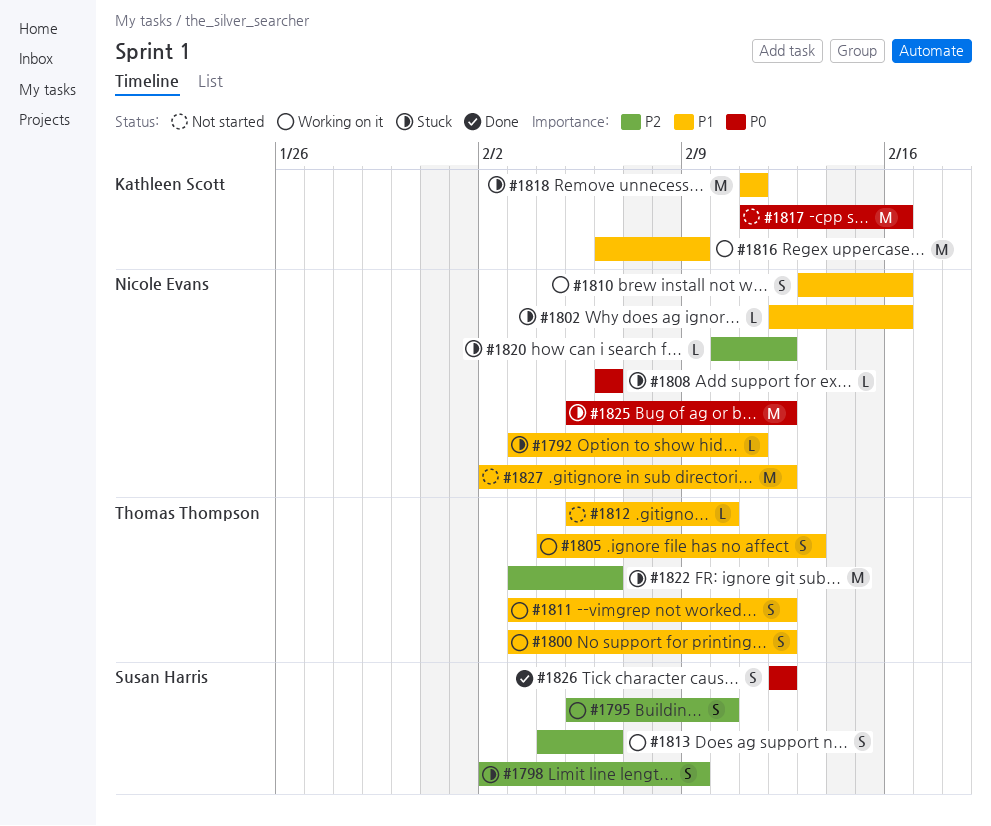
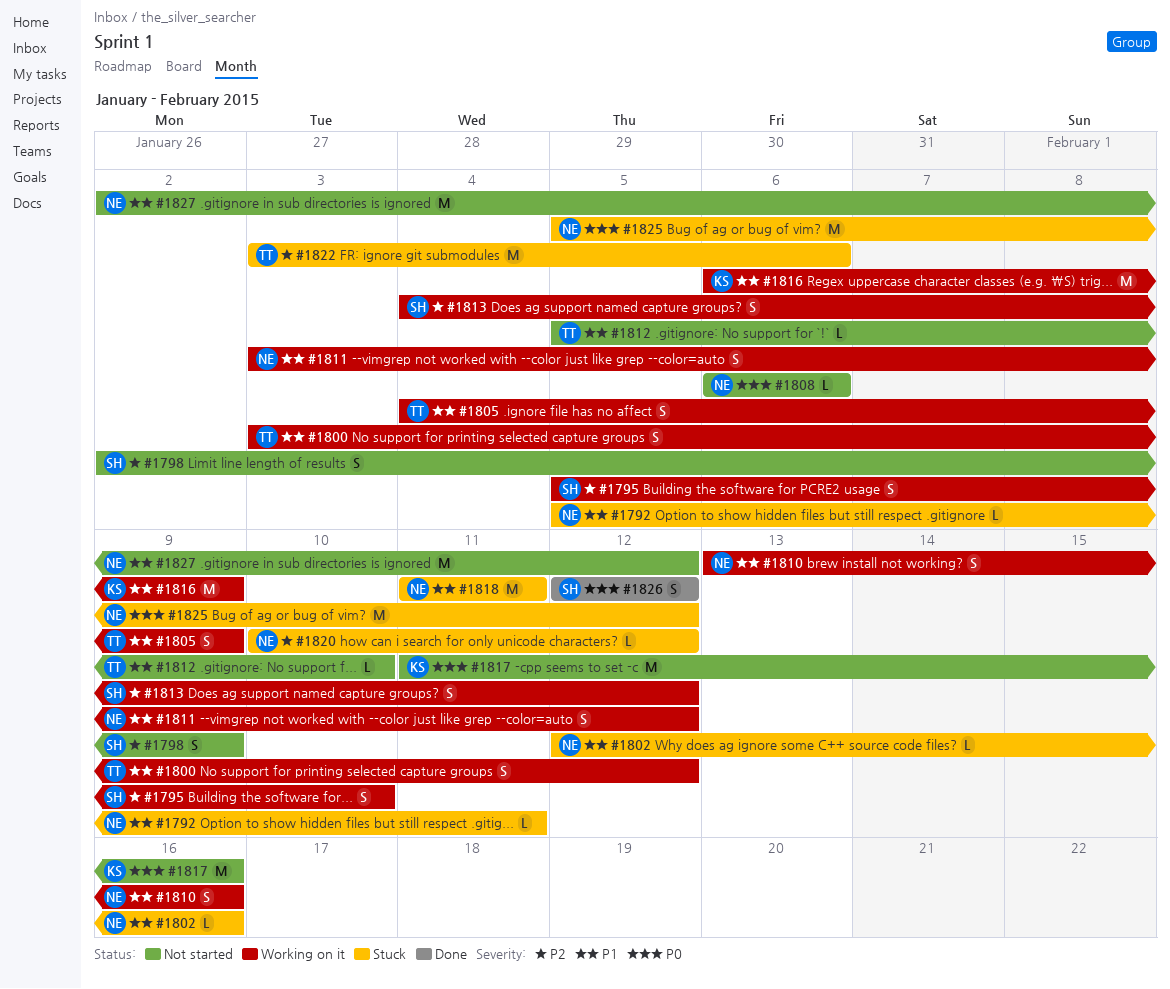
#1792, start: Feb 3 -> Feb 5
#1798, status: Stuck -> Not started
#1805, due: Feb 13 -> Feb 9
#1808, status: Stuck -> Not started
#1811, owner: Thomas Thompson -> Nicole Evans
#1813, due: Feb 6 -> Feb 12
#1818, owner: Kathleen Scott -> Nicole Evans

